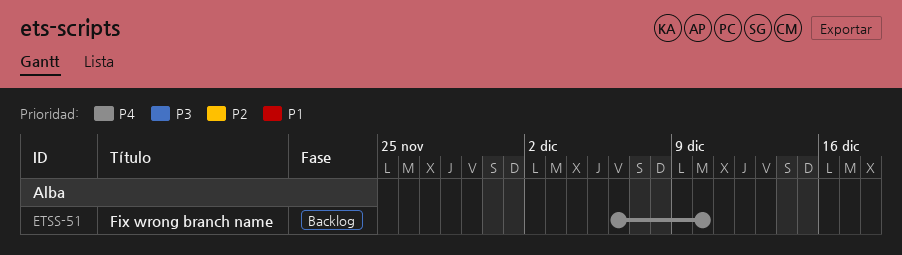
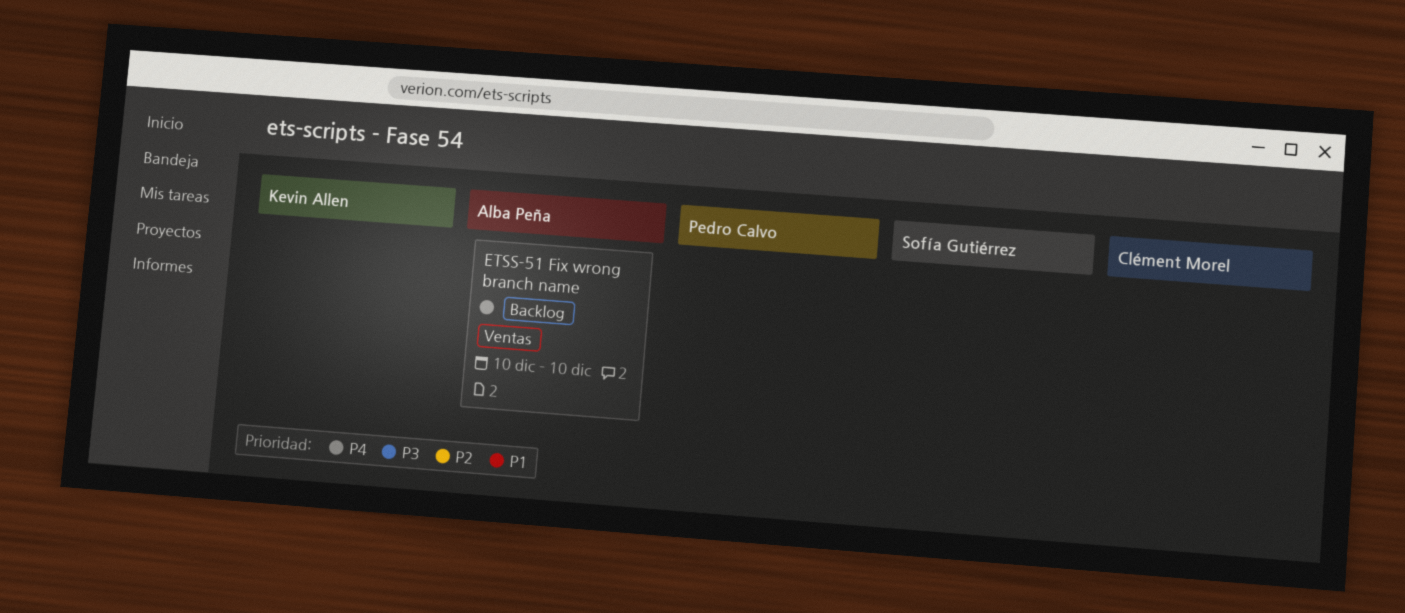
ETSS-51, start: Dec 6 -> Dec 10

